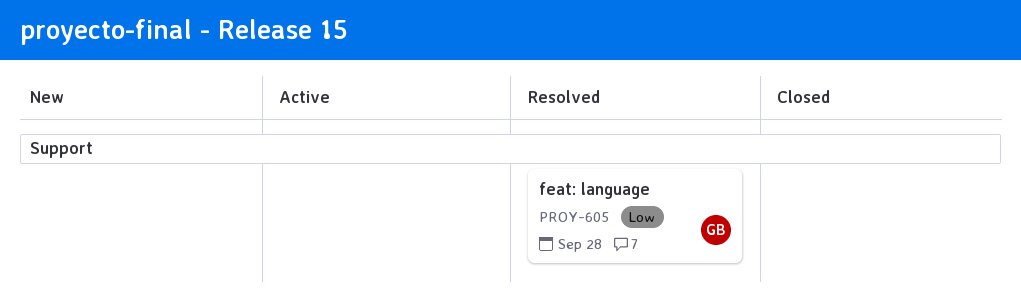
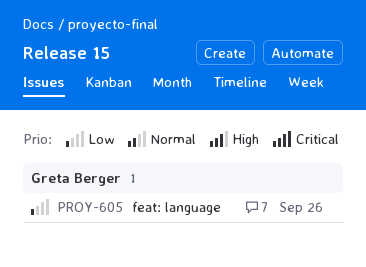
PROY-605, due: Sep 28 -> Sep 26

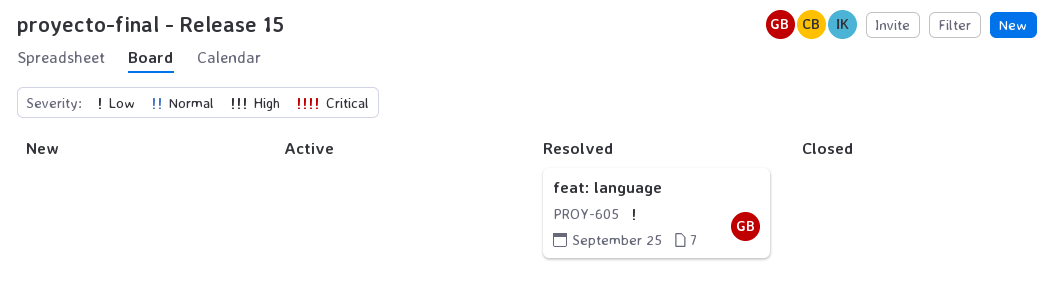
PROY-605, due: Sep 26 -> Sep 25

